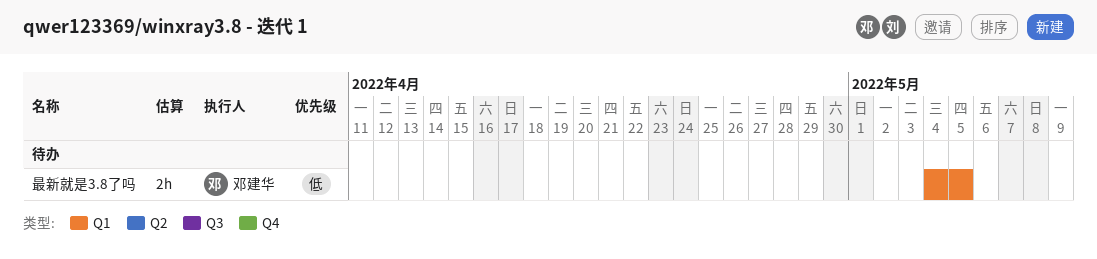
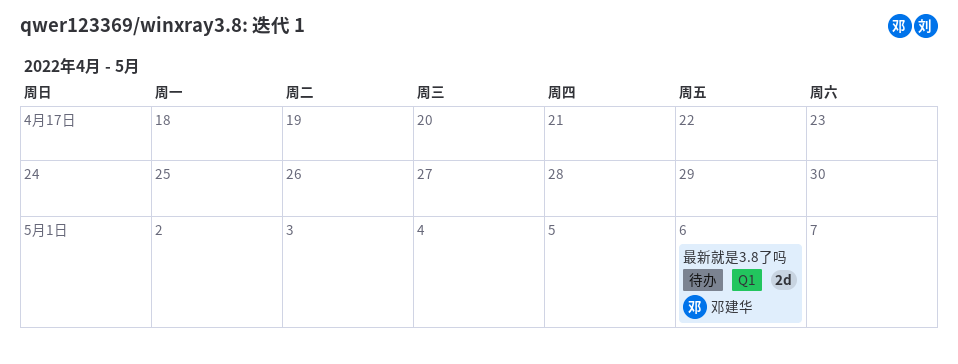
最新就是3.8了吗, estimate: 2h -> 2d
最新就是3.8了吗, due: May 5 -> May 6

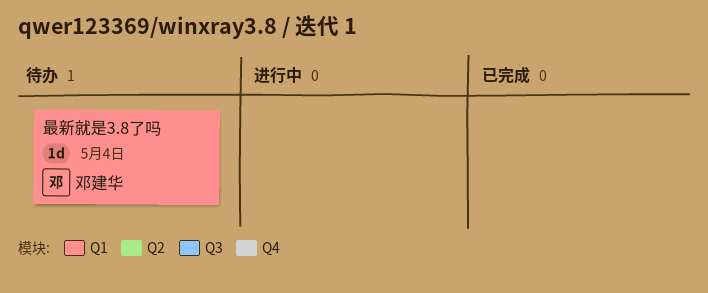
最新就是3.8了吗, estimate: 2d -> 1d
最新就是3.8了吗, due: May 6 -> May 4

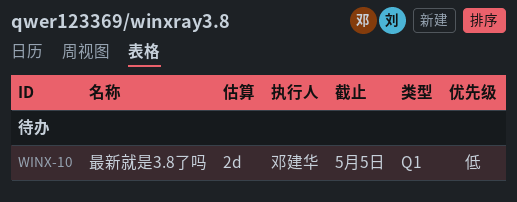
最新就是3.8了吗, estimate: 1d -> 2d
最新就是3.8了吗, due: May 4 -> May 5

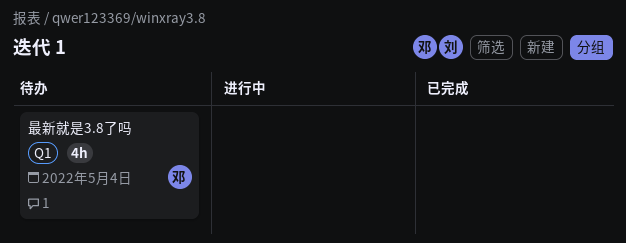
最新就是3.8了吗, estimate: 2d -> 4h
最新就是3.8了吗, due: May 5 -> May 4

